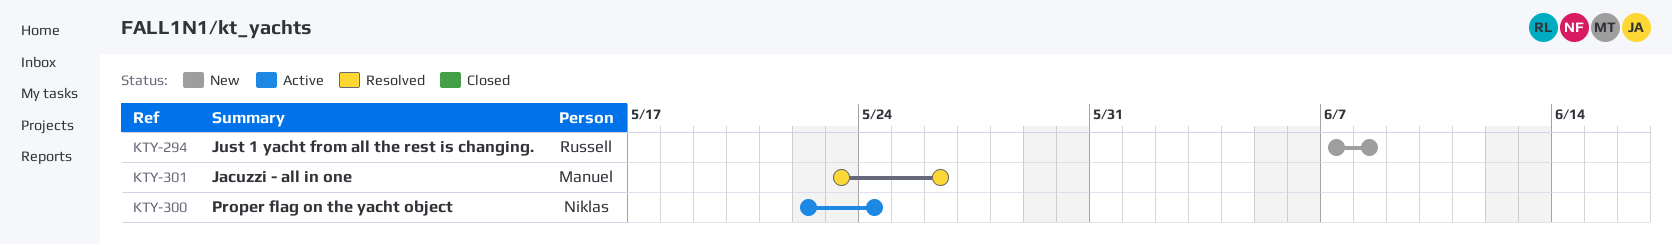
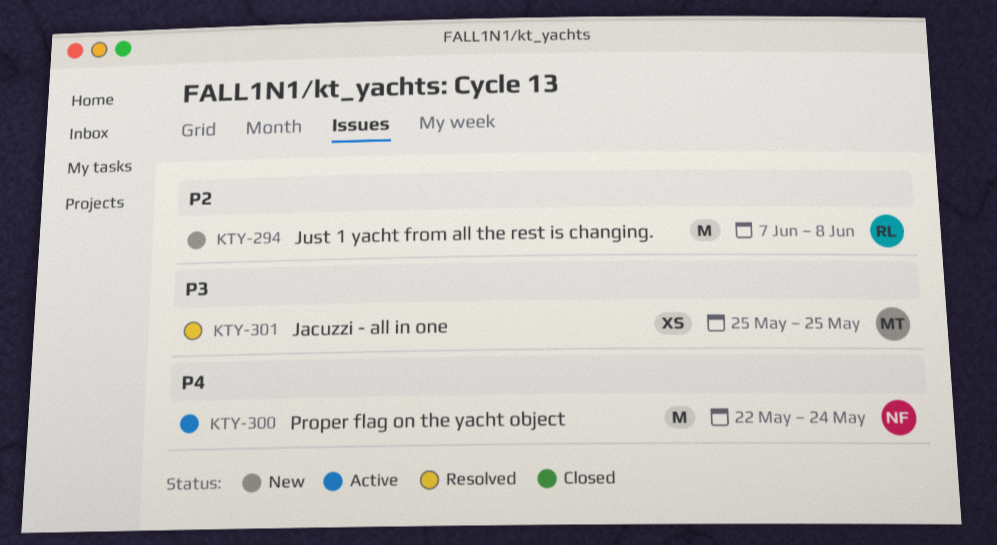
KTY-301, start: May 23 -> May 25
KTY-301, due: May 26 -> May 25

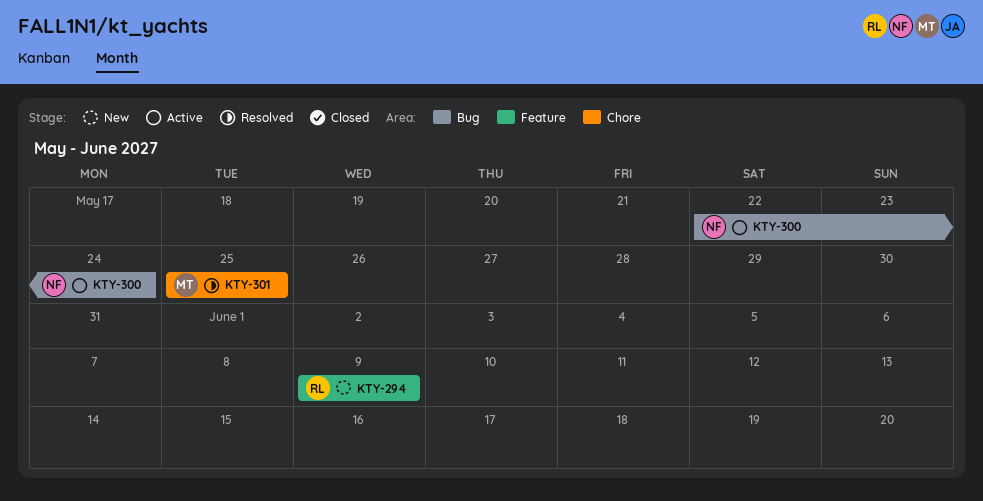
KTY-294, start: Jun 7 -> Jun 9
KTY-294, due: Jun 8 -> Jun 9

